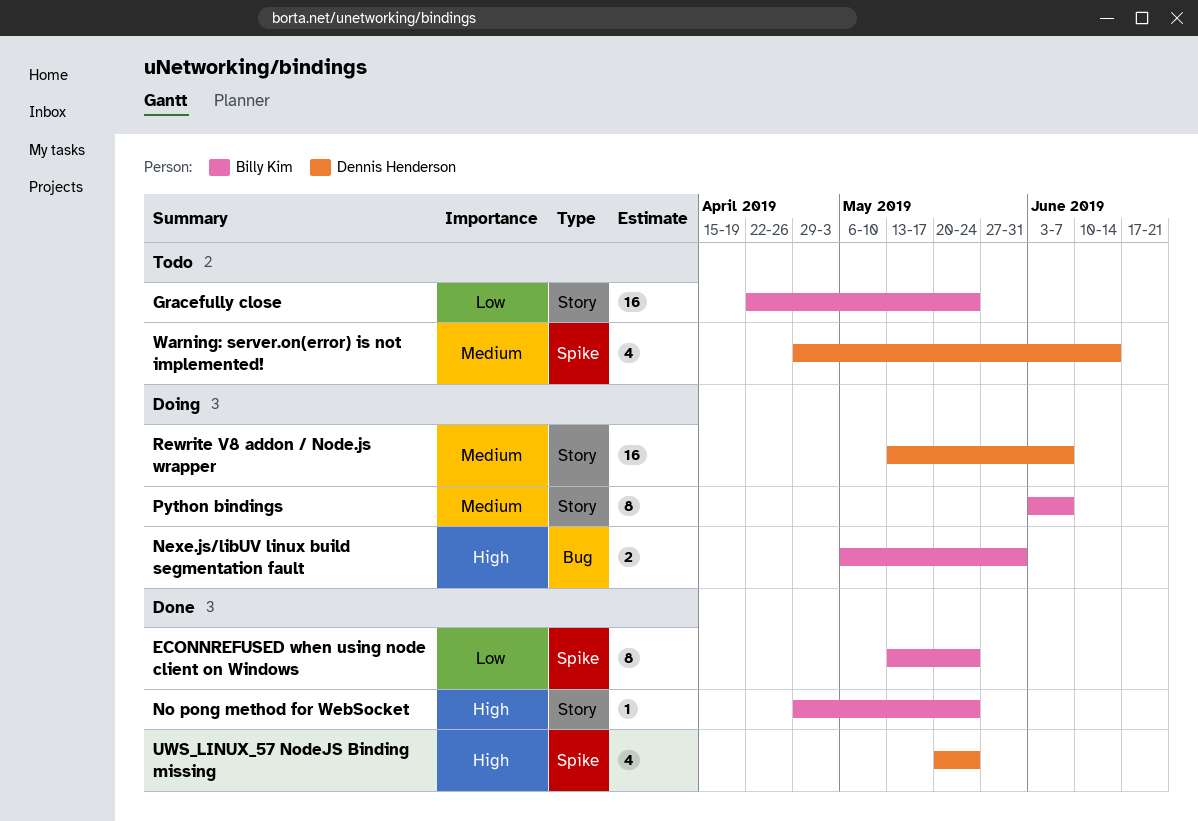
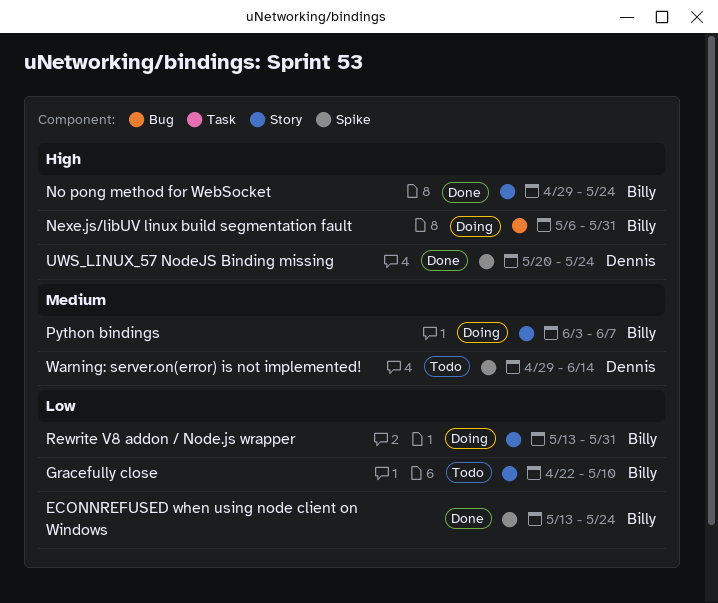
Gracefully close, due: May 24 -> May 10
Rewrite V8 addon / Node.js wrapper, owner: Dennis Henderson -> Billy Kim
Rewrite V8 addon / Node.js wrapper, priority: Medium -> Low
Rewrite V8 addon / Node.js wrapper, due: Jun 7 -> May 31

